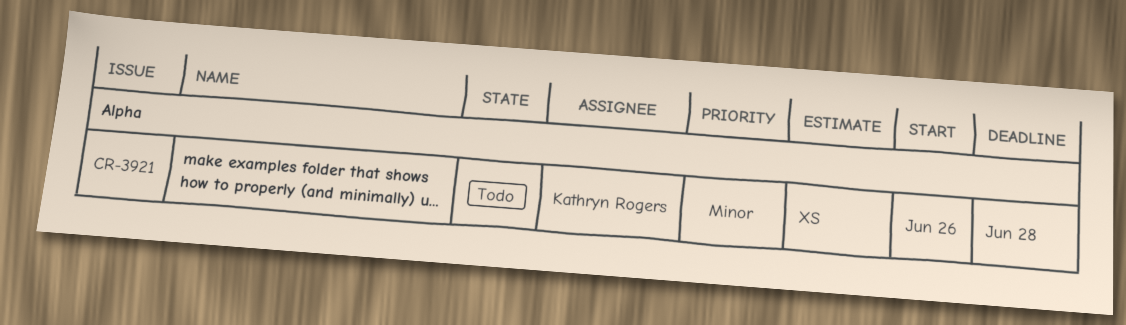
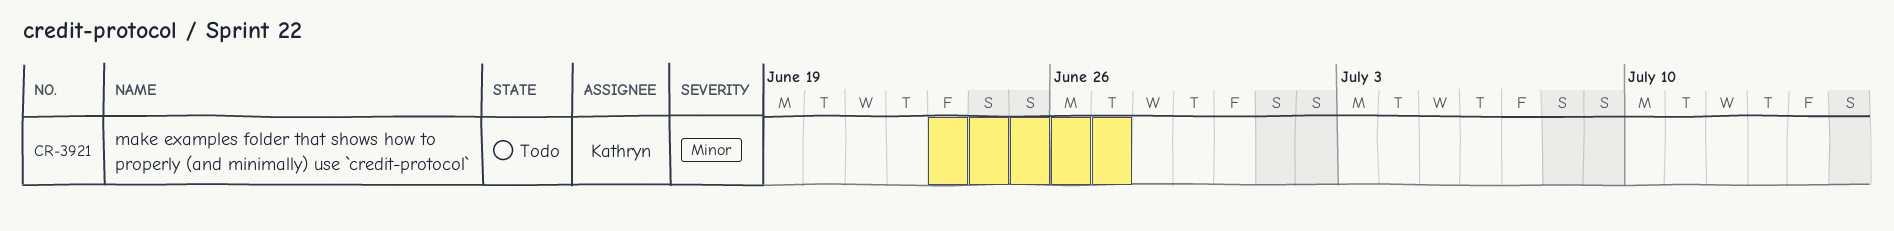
CR-3921, start: Jun 26 -> Jun 23
CR-3921, due: Jun 28 -> Jun 27

